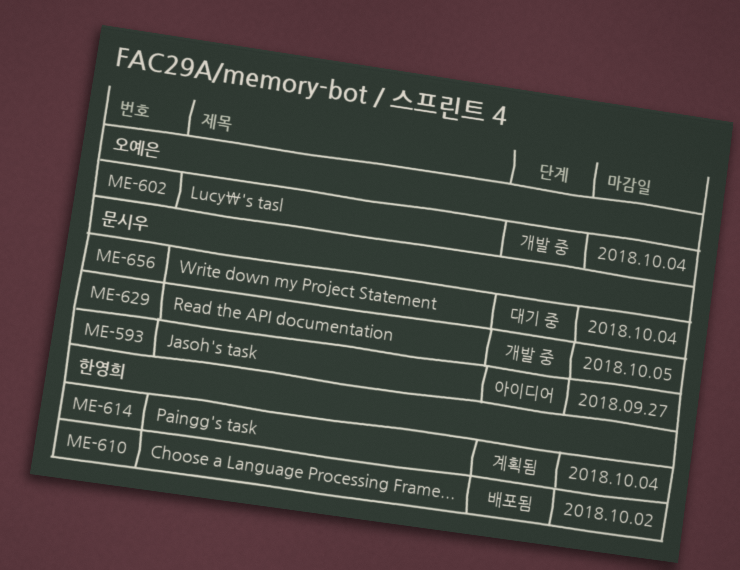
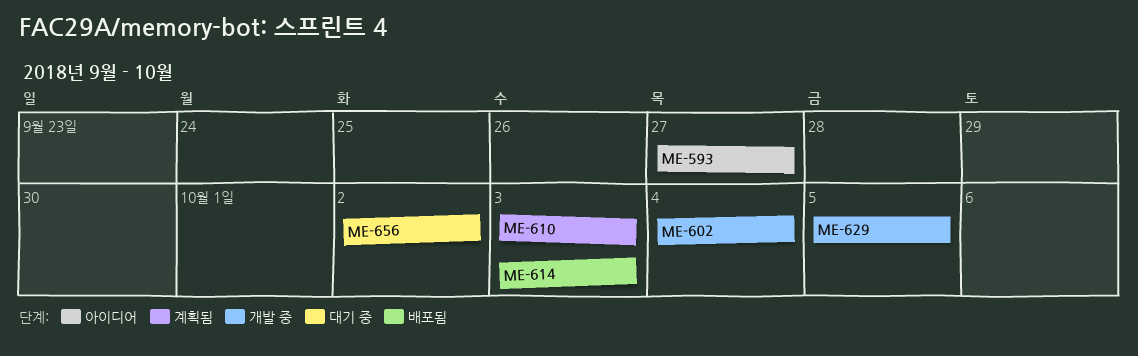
ME-610, status: 배포됨 -> 계획됨
ME-610, due: Oct 2 -> Oct 3
ME-614, status: 계획됨 -> 배포됨
ME-614, due: Oct 4 -> Oct 3
ME-656, due: Oct 4 -> Oct 2

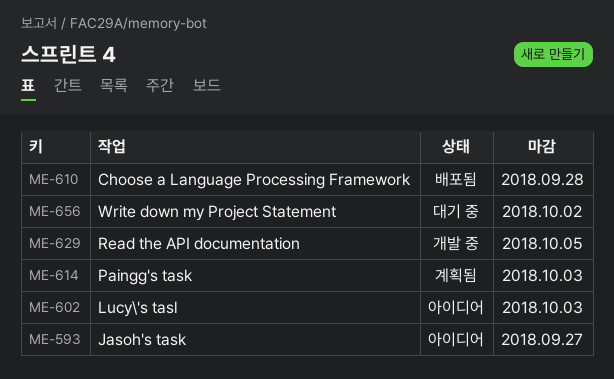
ME-602, status: 개발 중 -> 아이디어
ME-602, due: Oct 4 -> Oct 3
ME-610, status: 계획됨 -> 배포됨
ME-610, due: Oct 3 -> Sep 28
ME-614, status: 배포됨 -> 계획됨

